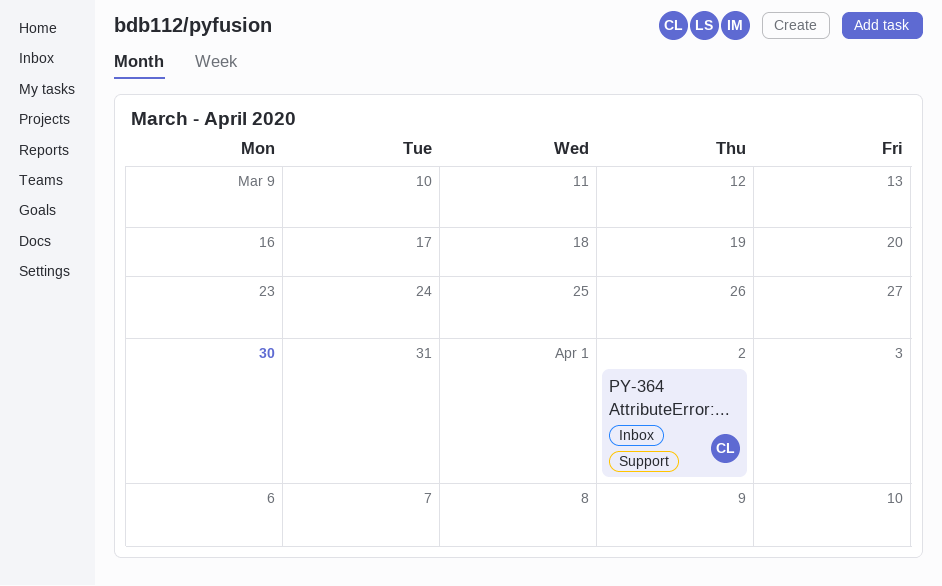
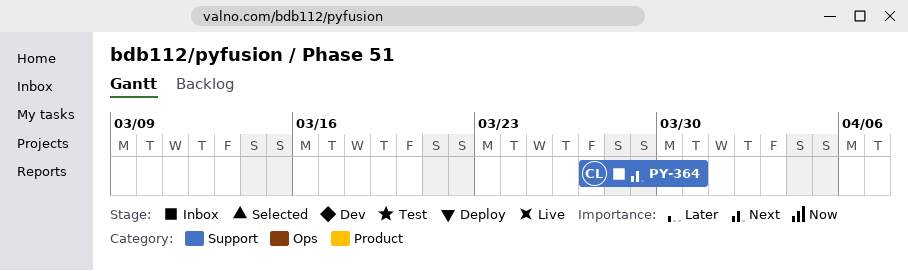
PY-364, due: Apr 2 -> Mar 31

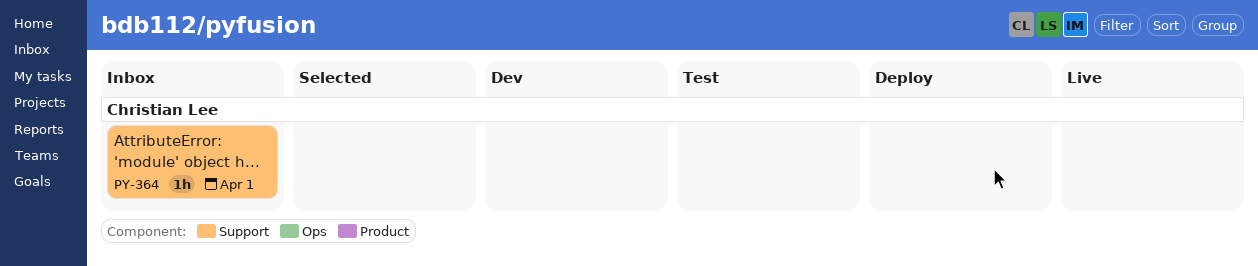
PY-364, due: Mar 31 -> Apr 1

